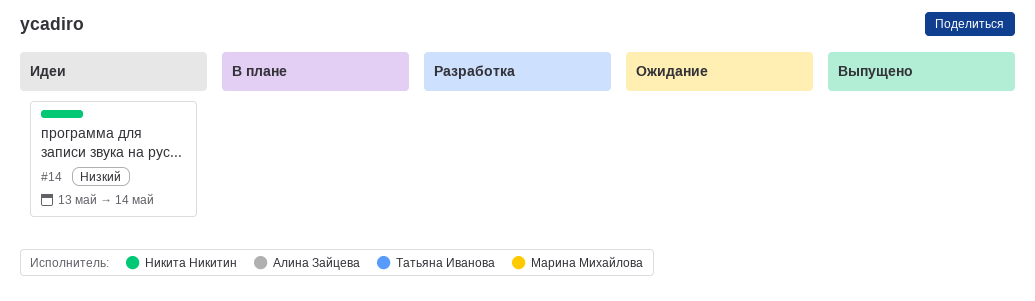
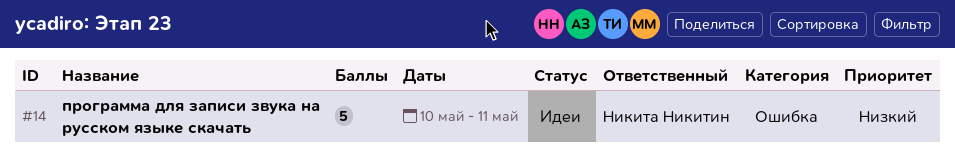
#14, start: May 13 -> May 10
#14, due: May 14 -> May 11

